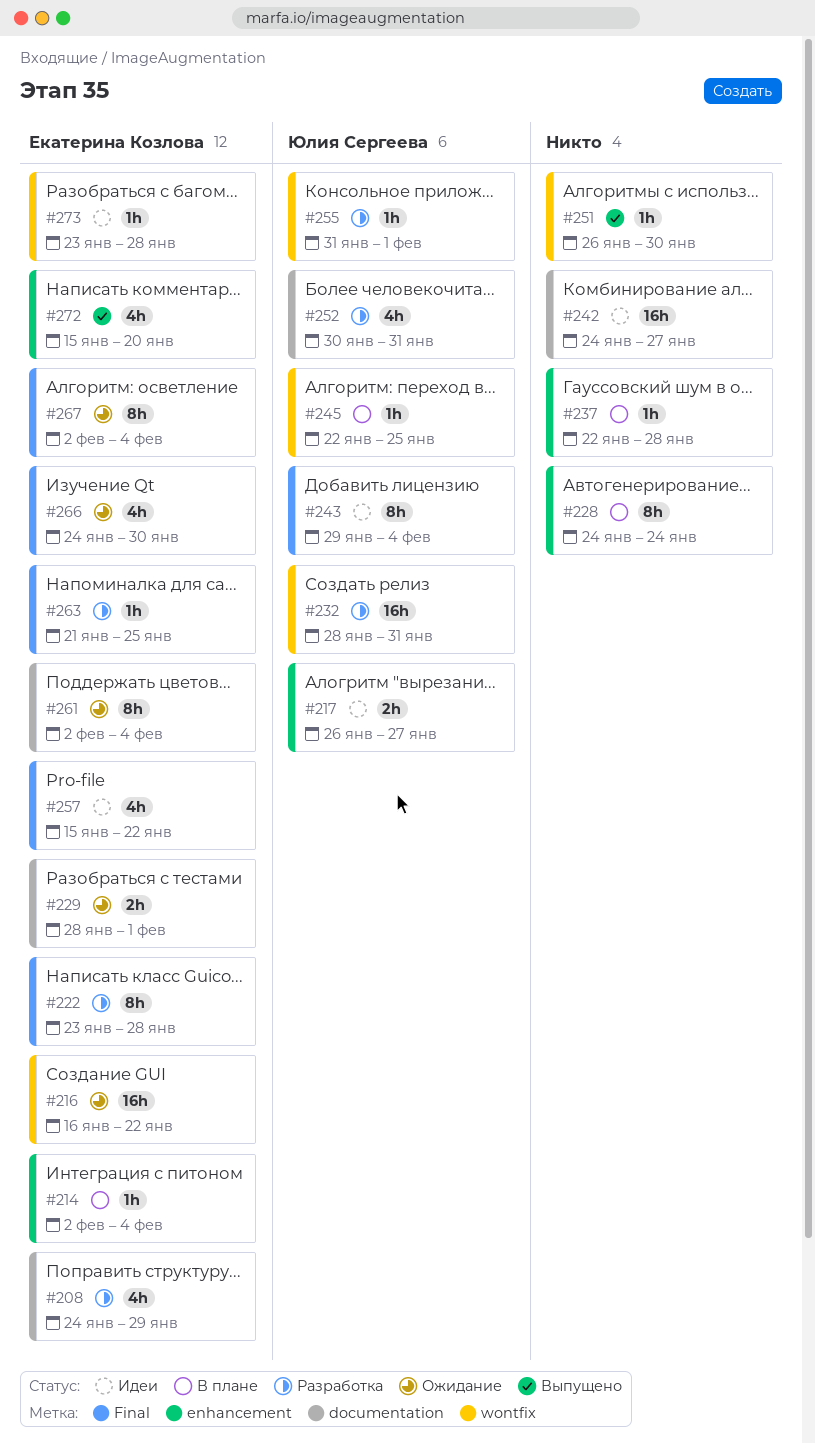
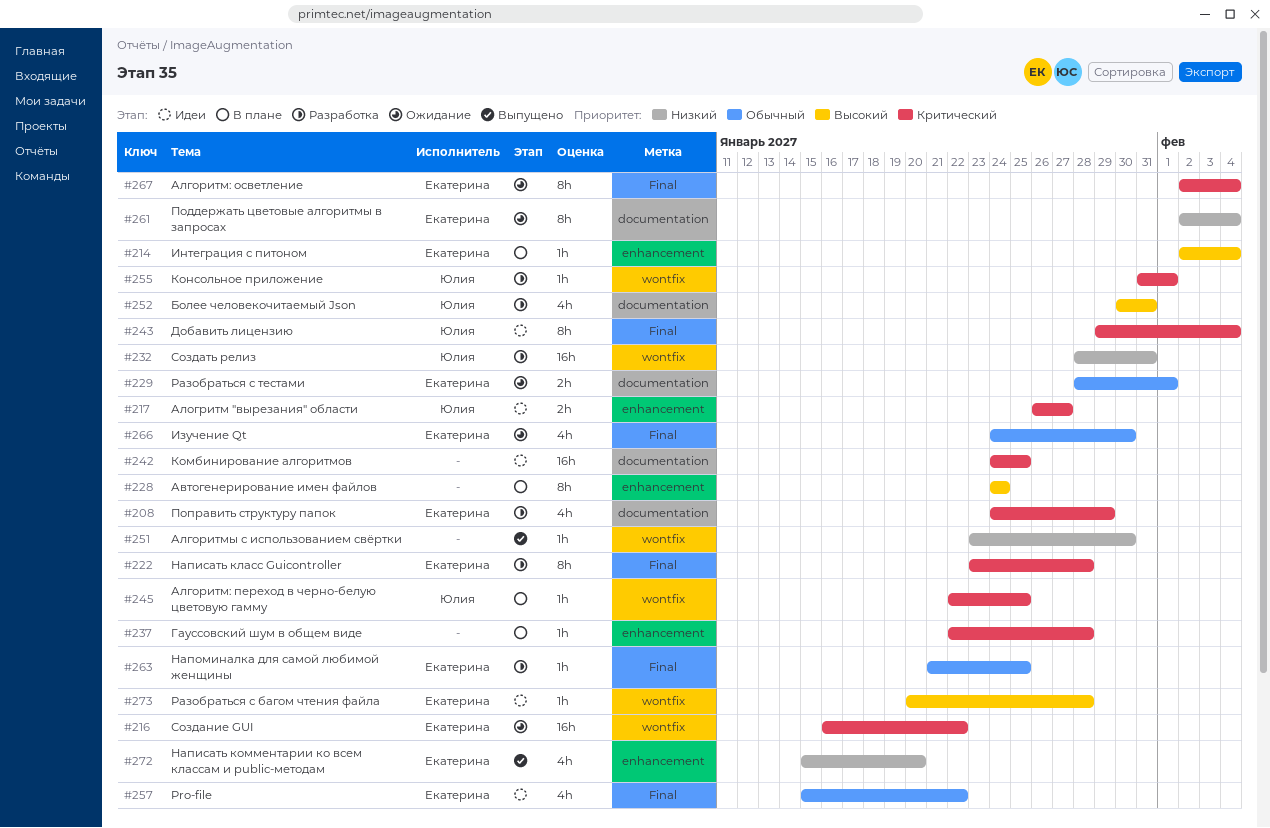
#242, due: Jan 27 -> Jan 25
#251, start: Jan 26 -> Jan 23
#273, start: Jan 23 -> Jan 20

